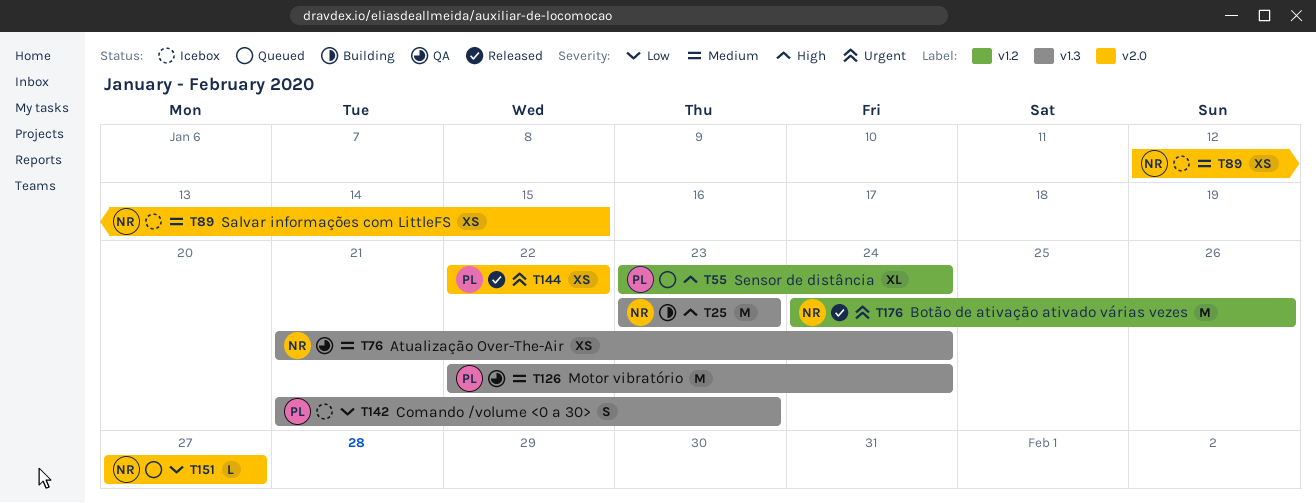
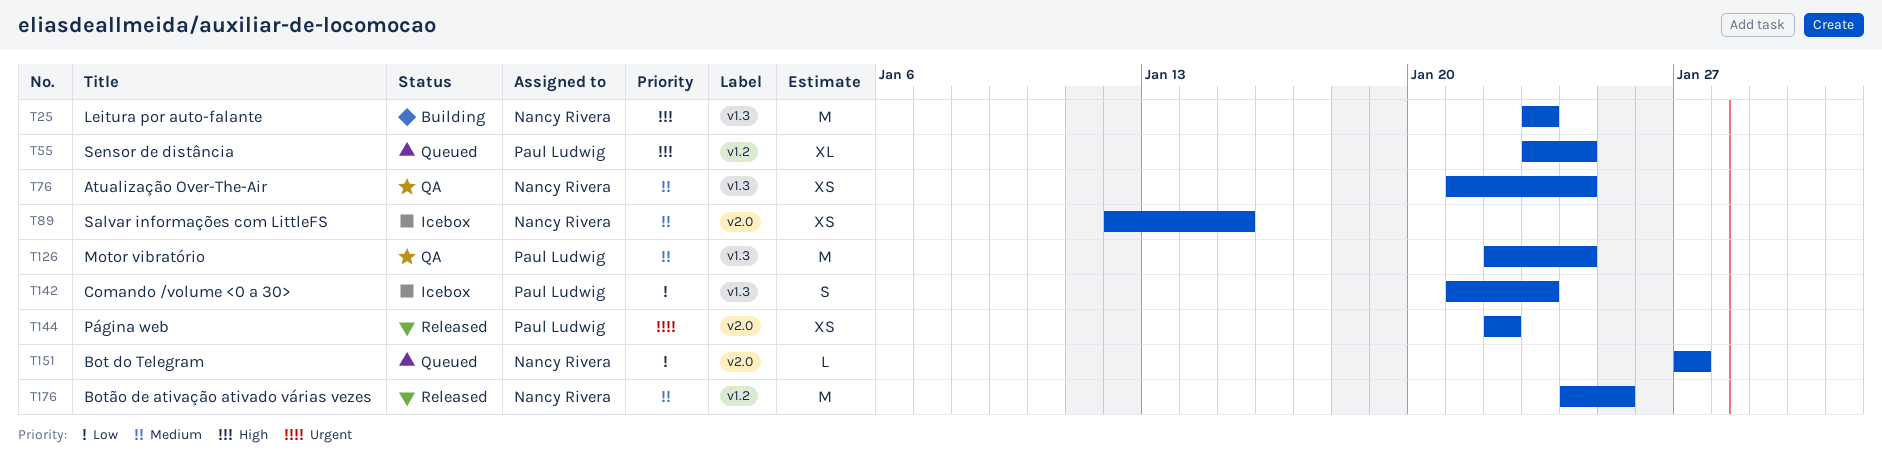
T176, priority: Urgent -> Medium
T176, due: Jan 26 -> Jan 25

